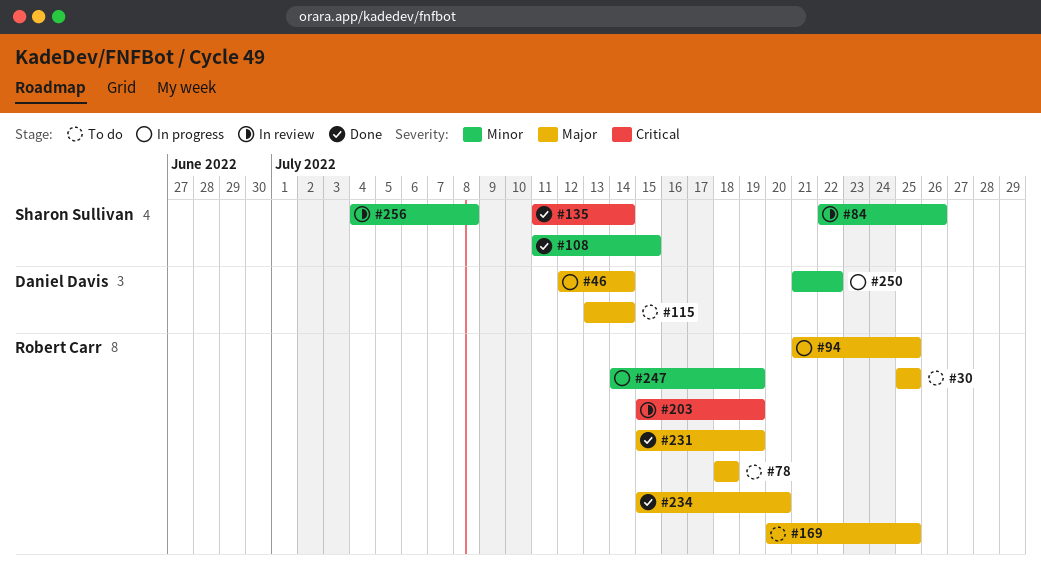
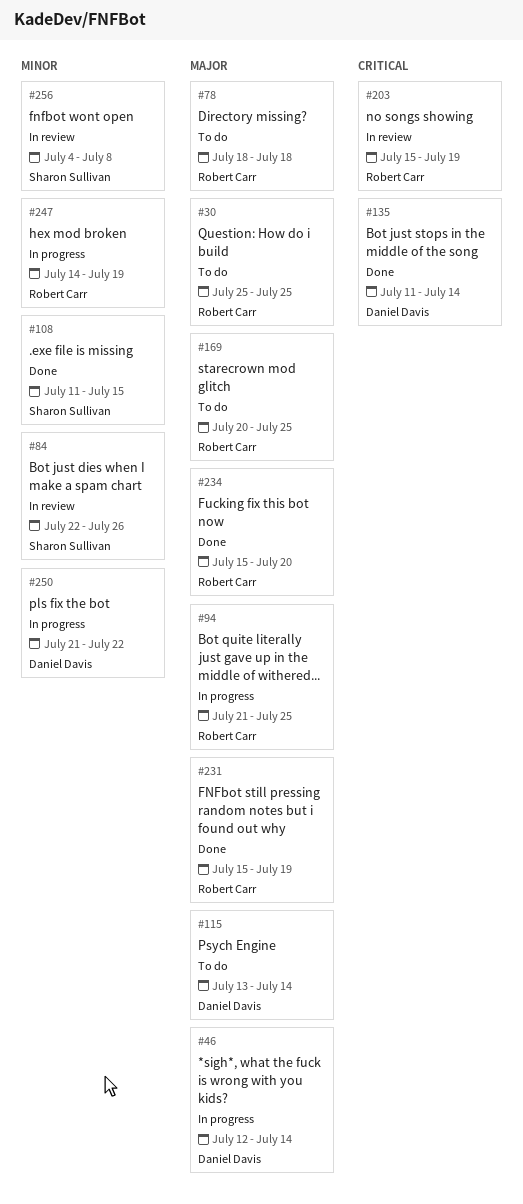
#135, owner: Sharon Sullivan -> Daniel Davis

